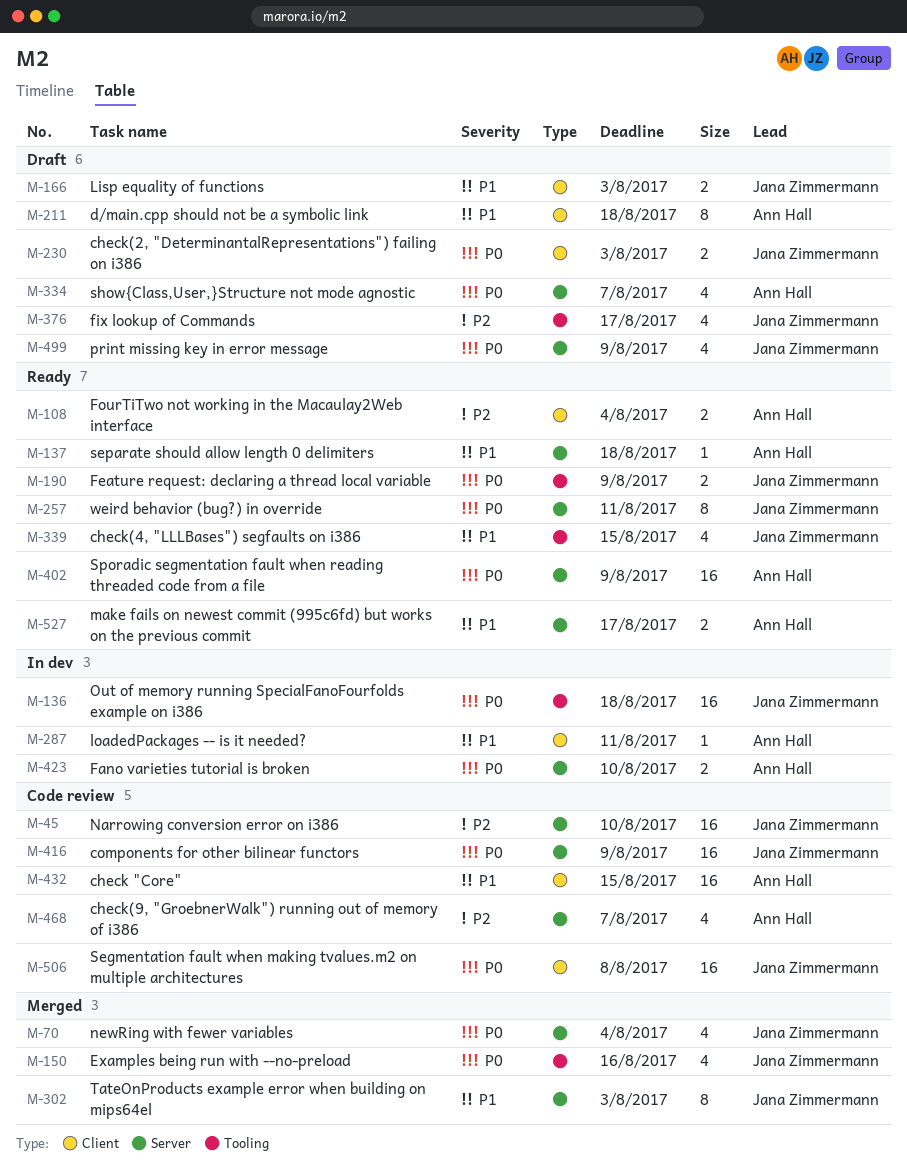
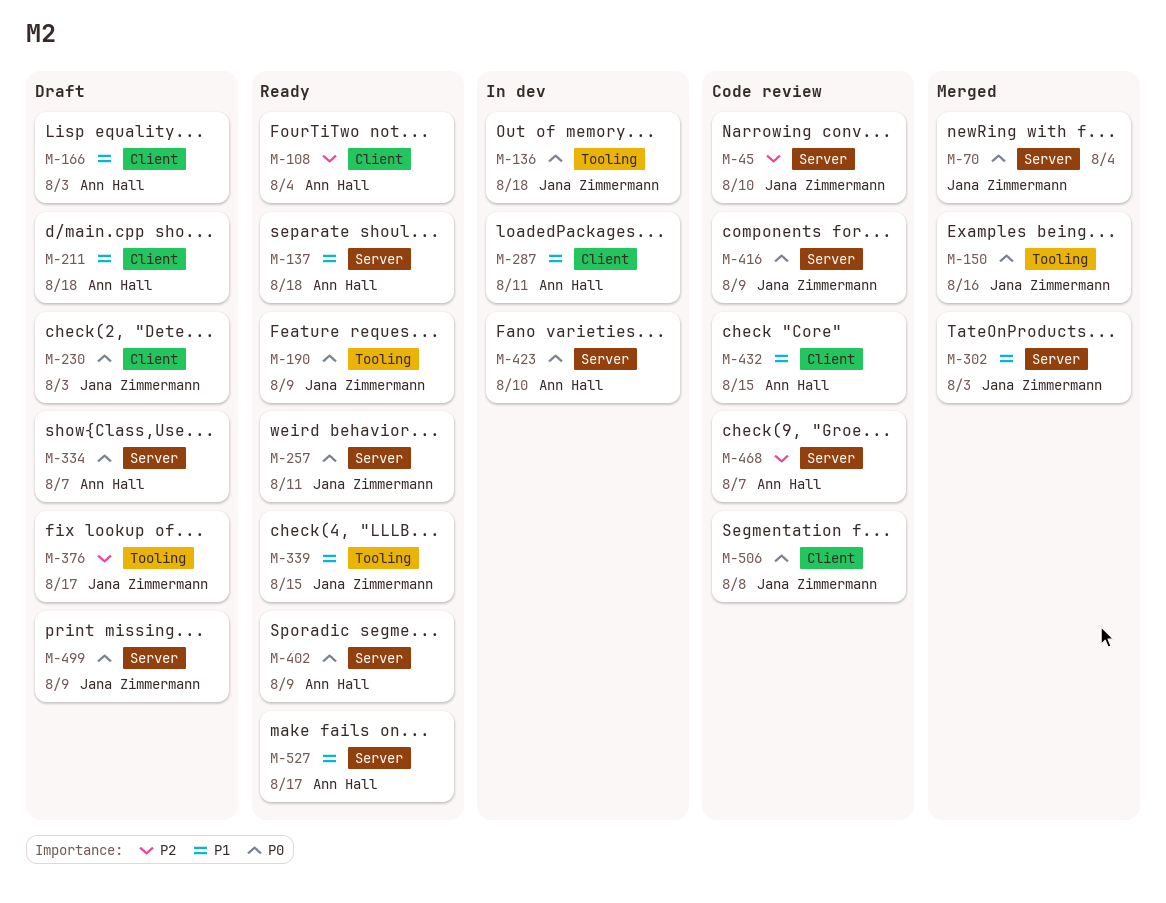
M-166, owner: Jana Zimmermann -> Ann Hall

